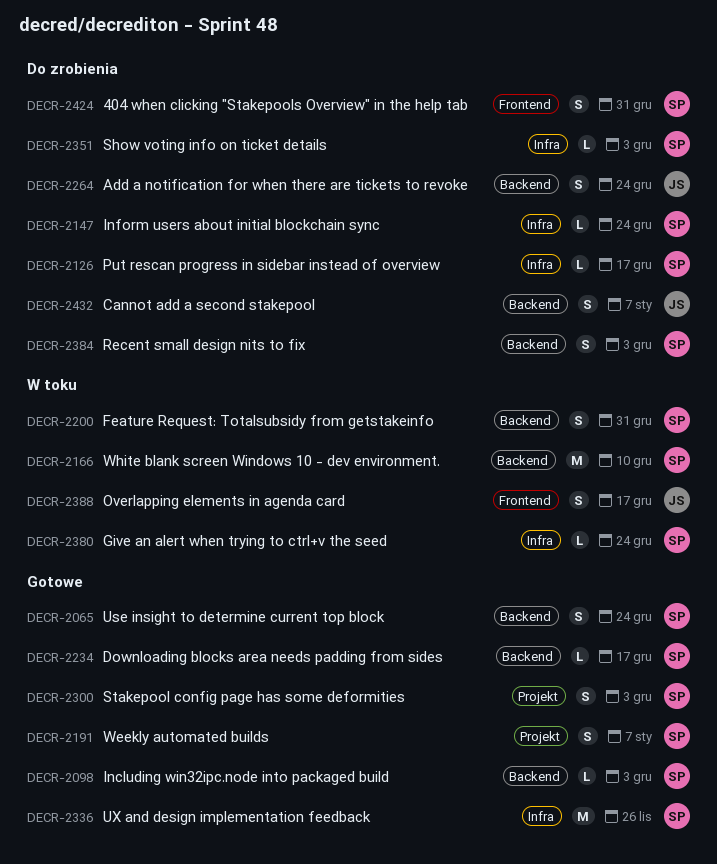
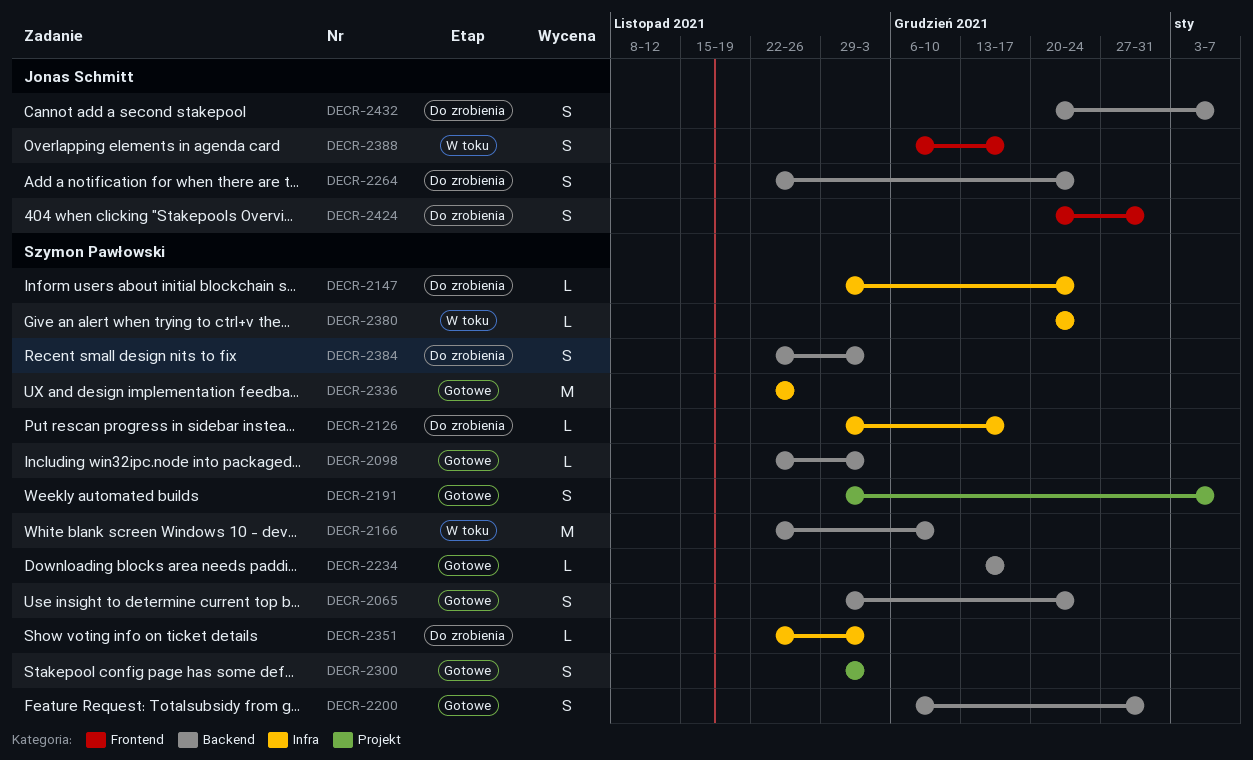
DECR-2200, status: W toku -> Gotowe
DECR-2424, owner: Szymon Pawłowski -> Jonas Schmitt

